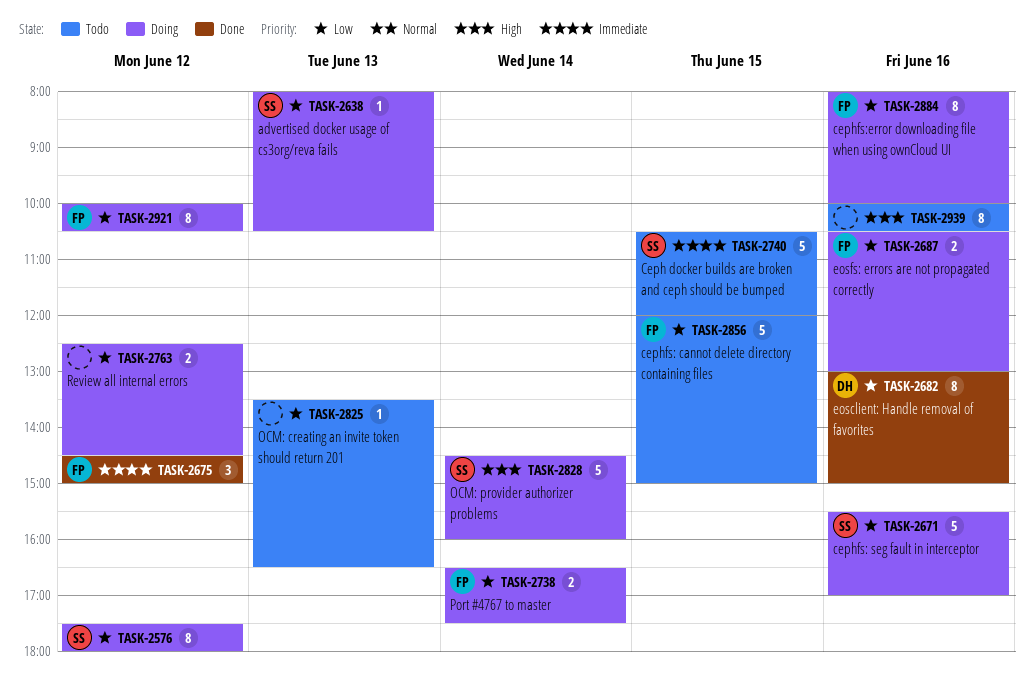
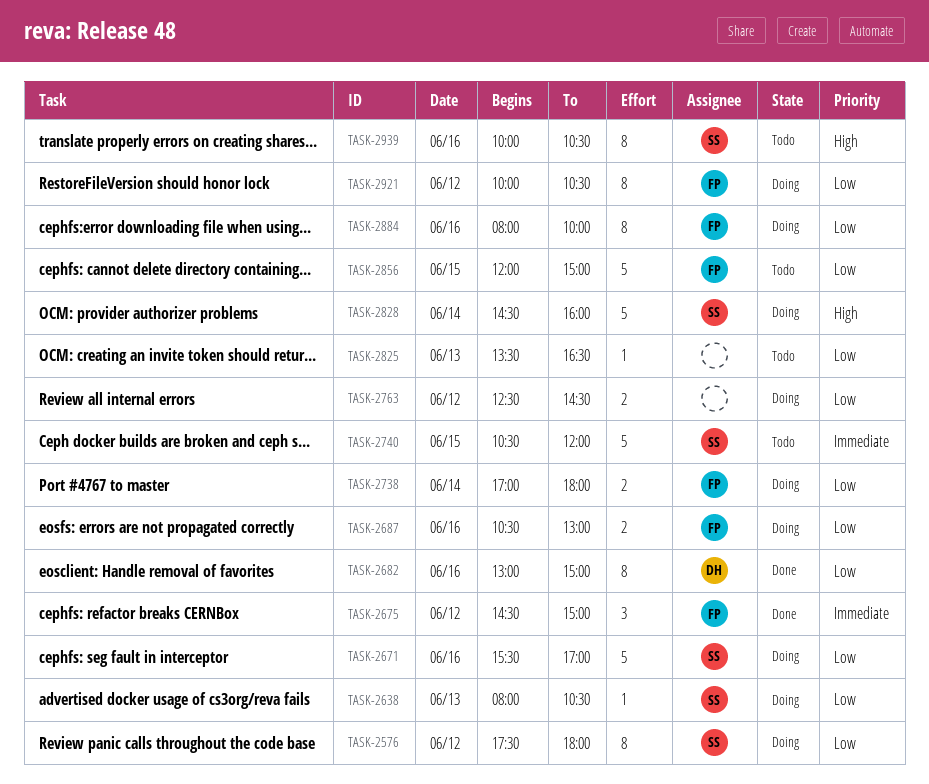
TASK-2738, begins: 16:30 -> 17:00
TASK-2738, ends: 17:30 -> 18:00
TASK-2939, owner: none -> SS

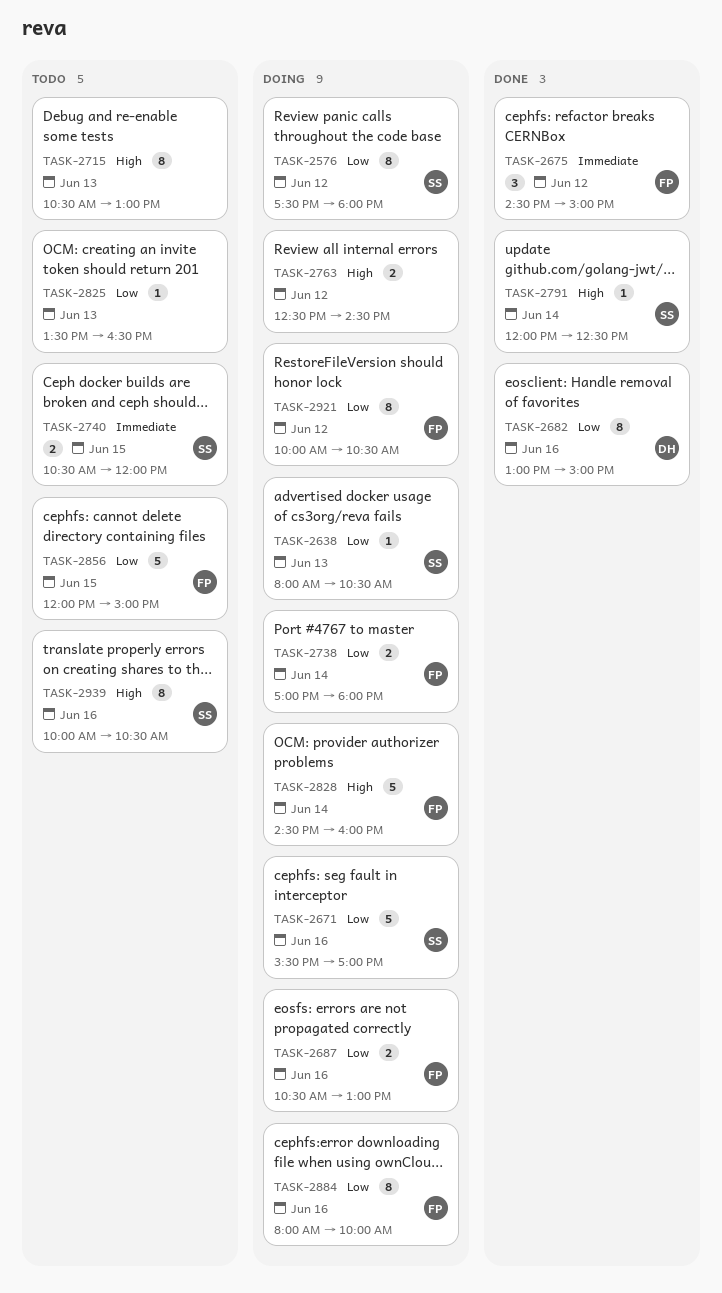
TASK-2715: none -> present
TASK-2740, estimate: 5 -> 2
TASK-2763, priority: Low -> High
TASK-2791: none -> present
TASK-2828, owner: SS -> FP

